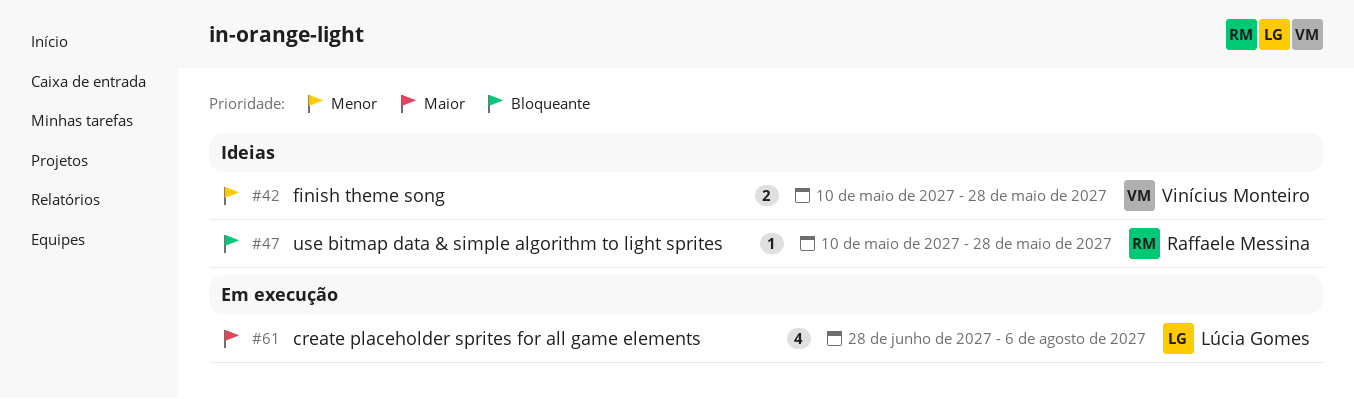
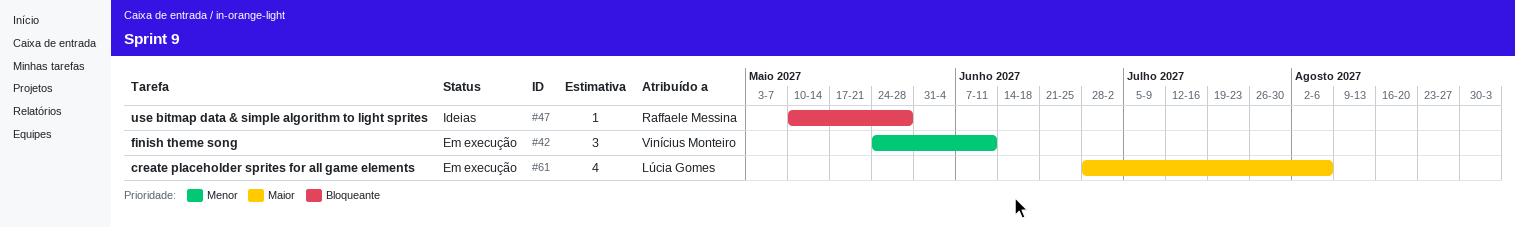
#42, status: Ideias -> Em execução
#42, estimate: 2 -> 3
#42, start: May 10 -> May 24
#42, due: May 28 -> Jun 11

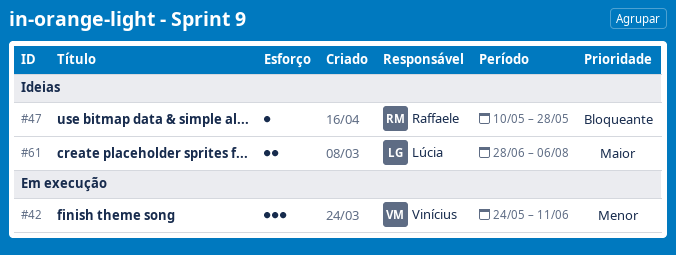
#61, status: Em execução -> Ideias
#61, estimate: 4 -> 2

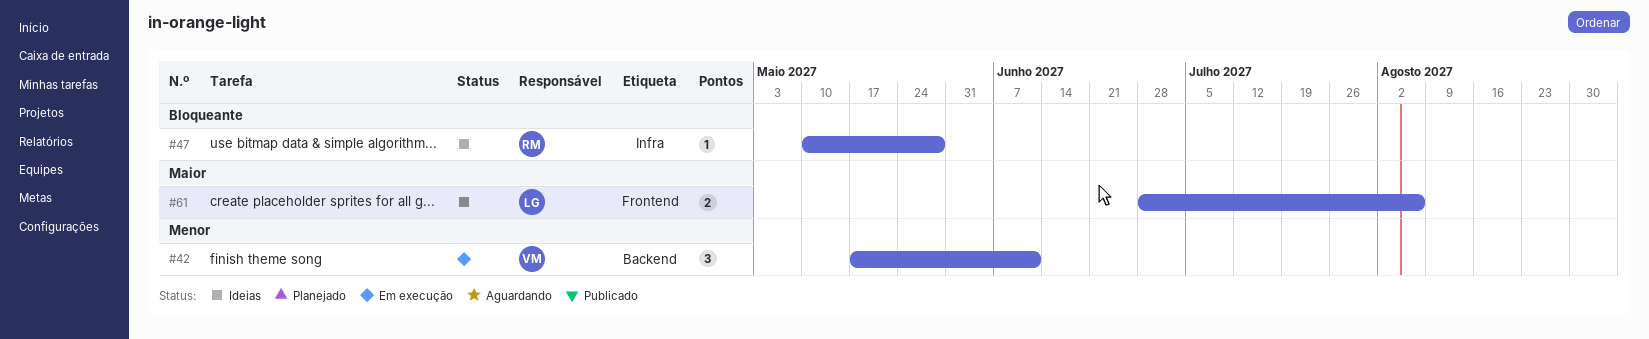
#42, start: May 24 -> May 17

